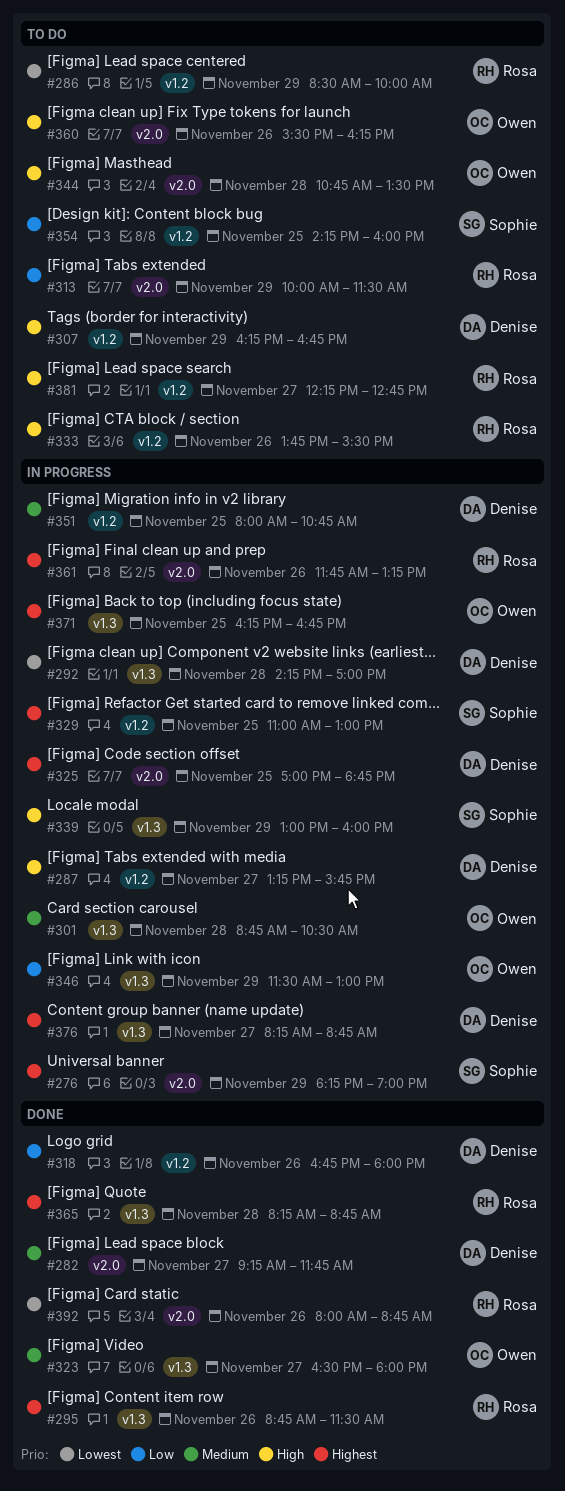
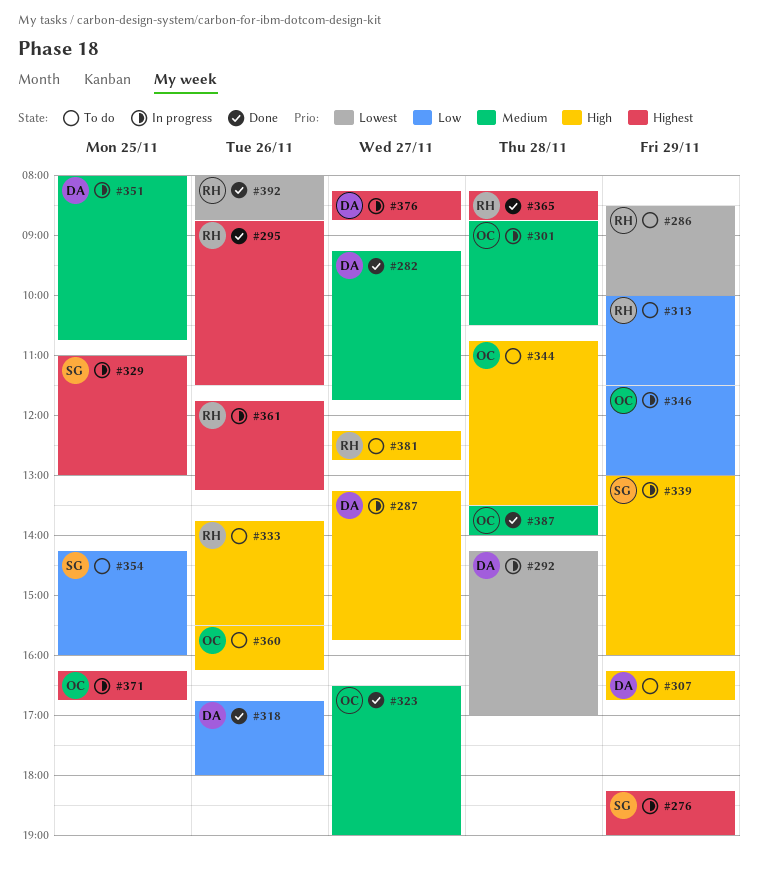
#323, ends: 18:00 -> 19:00
#325: present -> none
#387: none -> present

